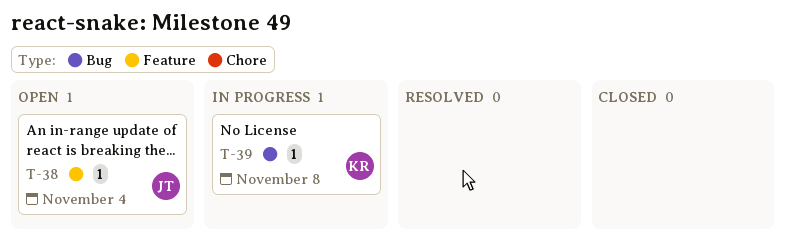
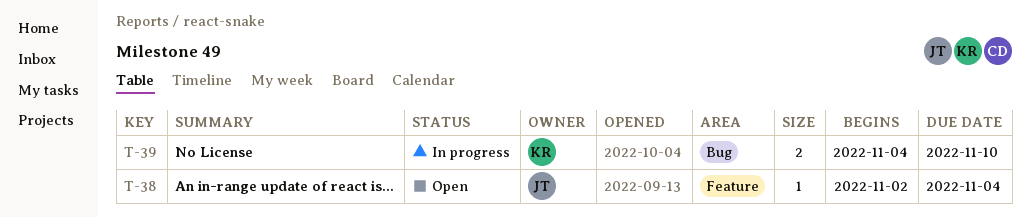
T-39, estimate: 1 -> 2
T-39, due: Nov 8 -> Nov 10

